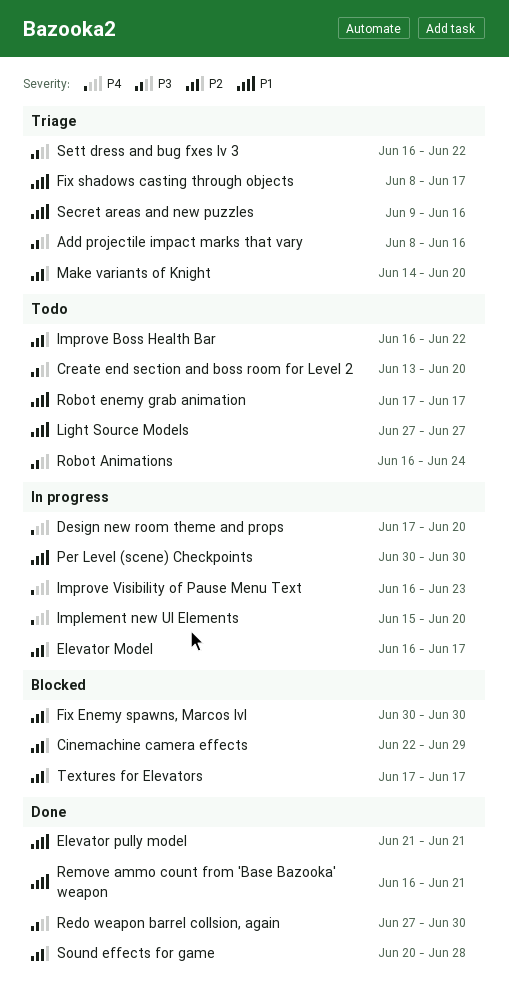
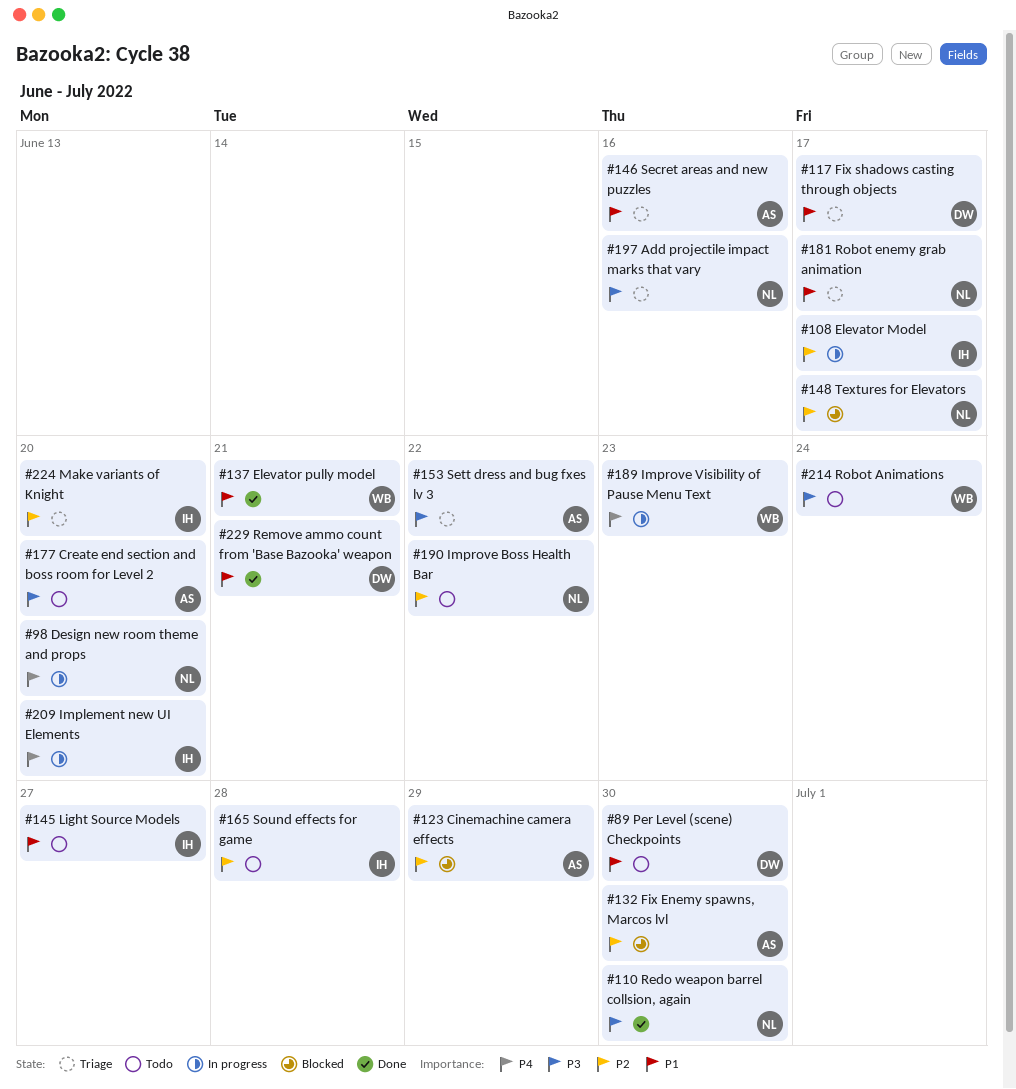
Per Level (scene) Checkpoints, status: In progress -> Todo
Robot enemy grab animation, status: Todo -> Triage
Sound effects for game, status: Done -> Todo

